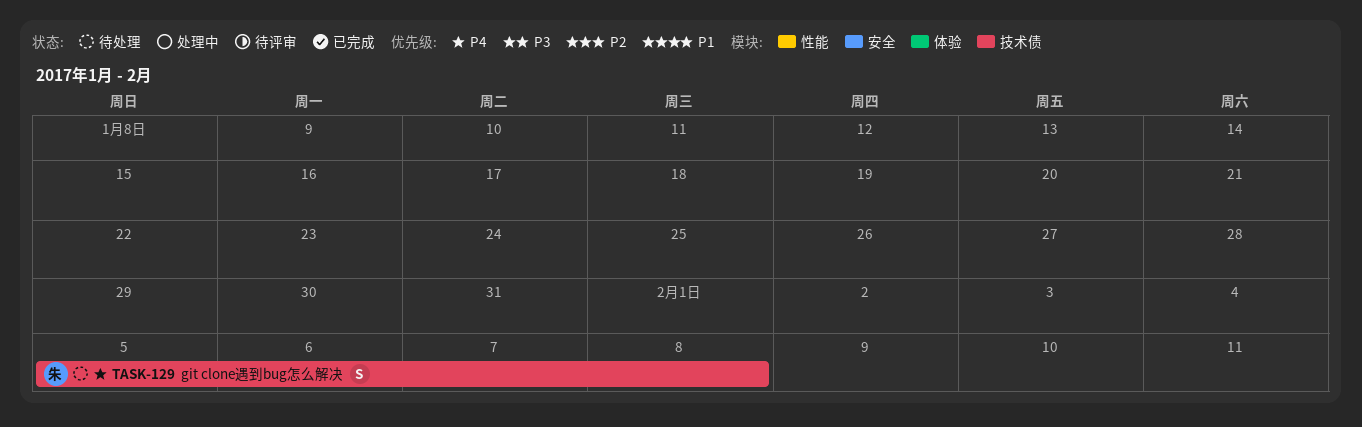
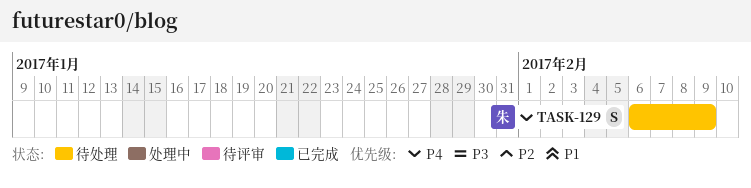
TASK-129, start: Feb 5 -> Feb 6
TASK-129, due: Feb 8 -> Feb 9

